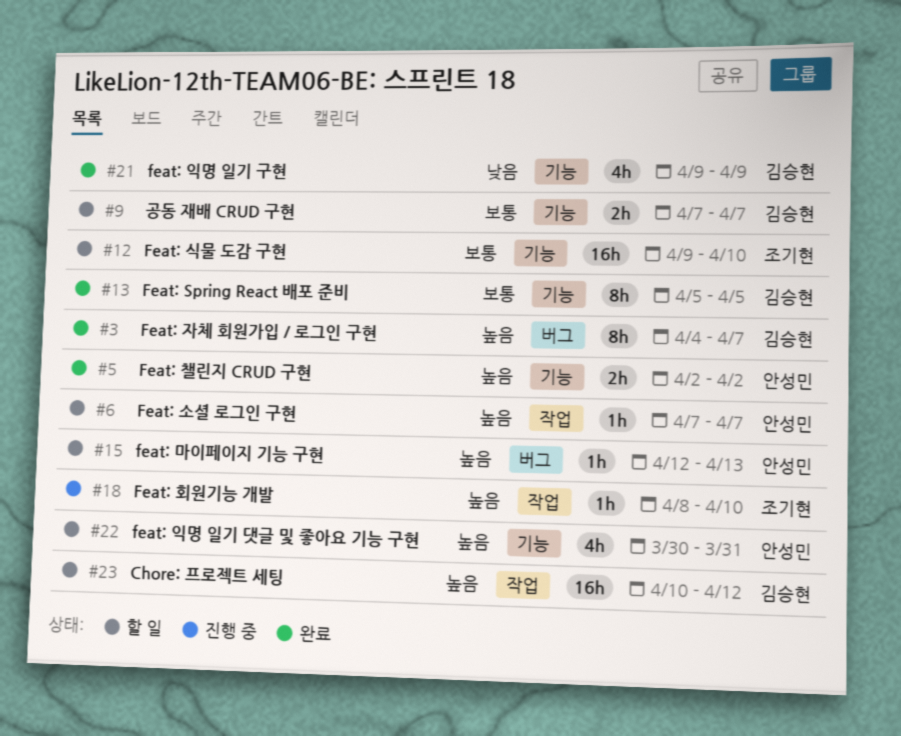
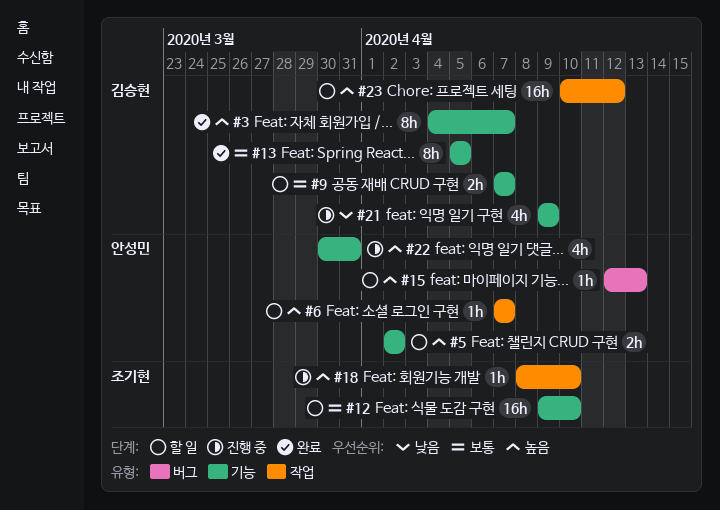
#3, label: 버그 -> 기능
#5, status: 완료 -> 할 일
#21, status: 완료 -> 진행 중
#22, status: 할 일 -> 진행 중

